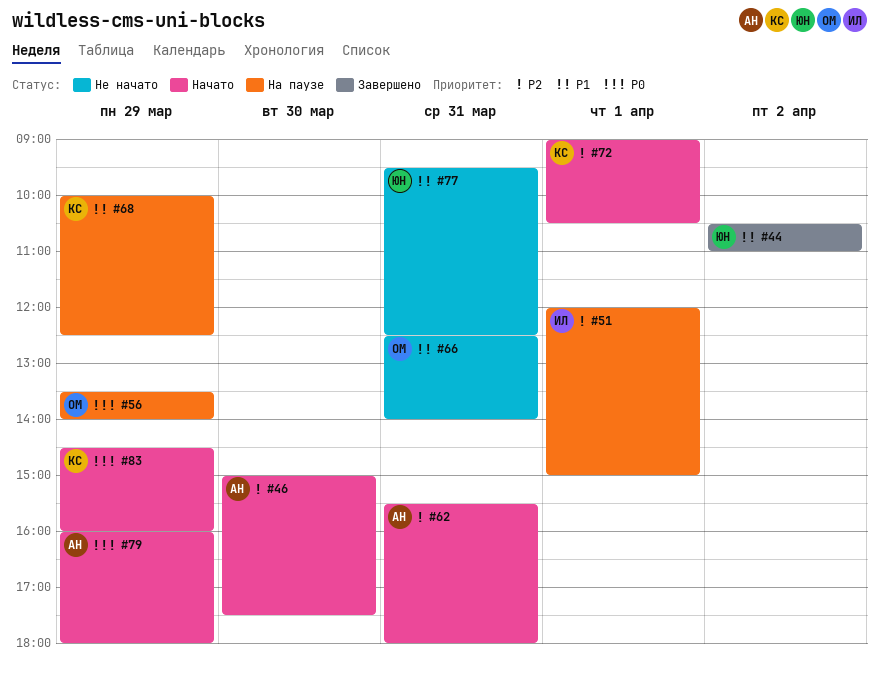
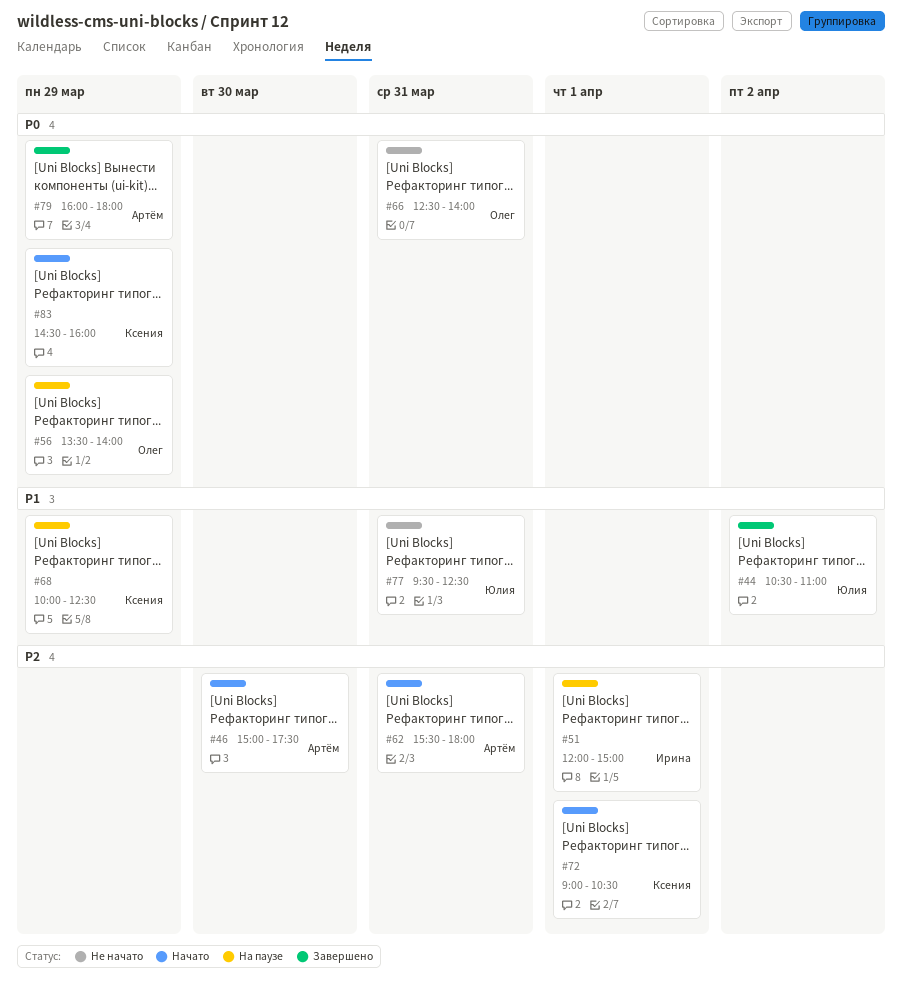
#66, priority: P1 -> P0
#79, status: Начато -> Завершено

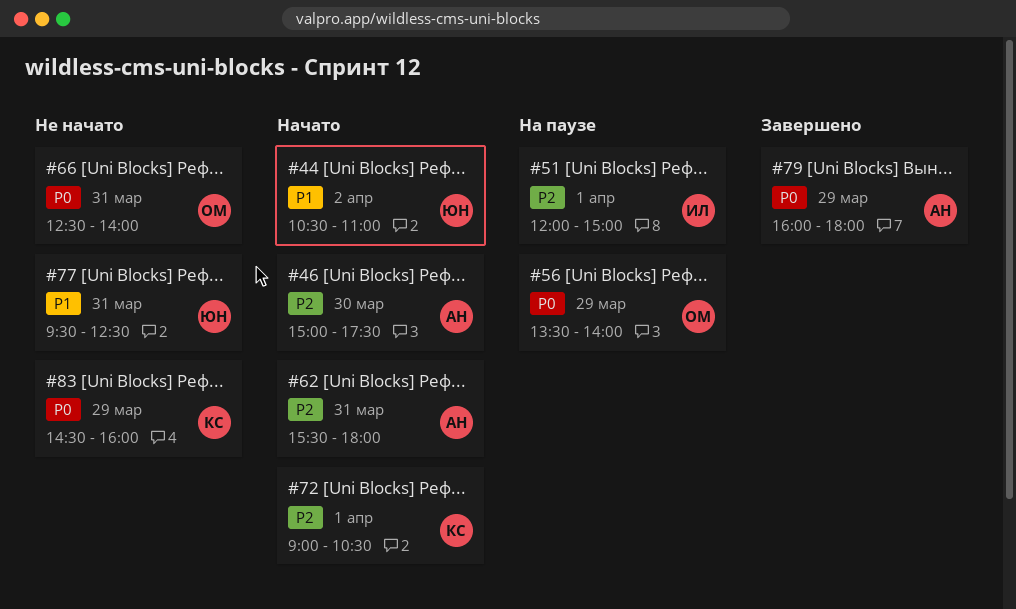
#44, status: Завершено -> Начато
#68: present -> none
#83, status: Начато -> Не начато

